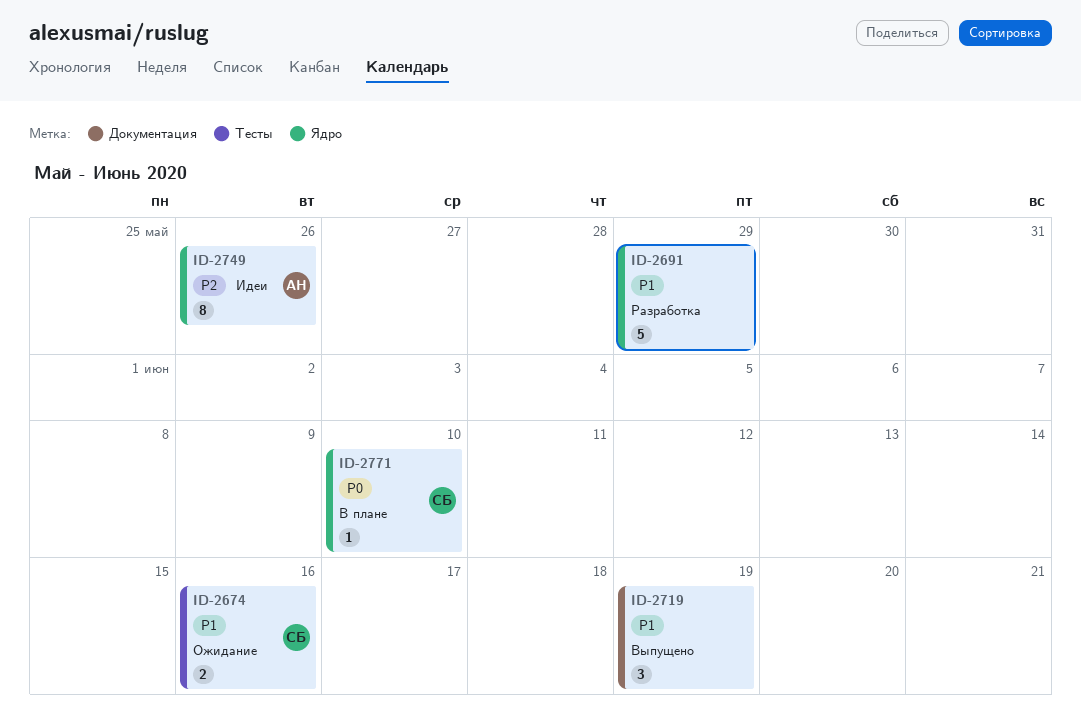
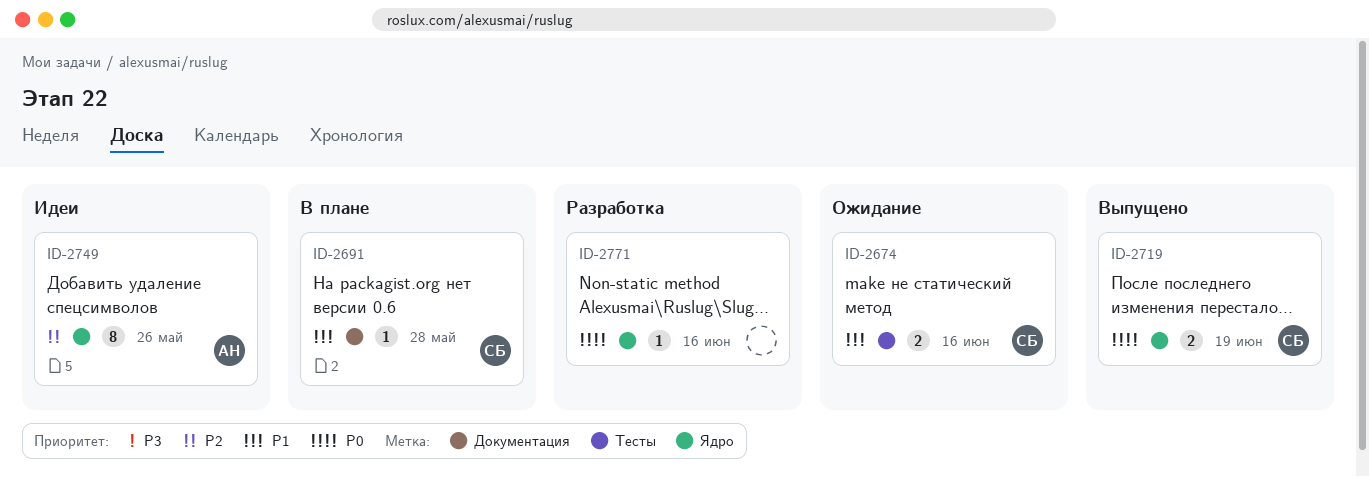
ID-2691, status: Разработка -> В плане
ID-2691, owner: none -> СБ
ID-2691, label: Ядро -> Документация
ID-2691, estimate: 5 -> 1
ID-2691, due: May 29 -> May 28
ID-2719, owner: none -> СБ
ID-2719, priority: P1 -> P0
ID-2719, label: Документация -> Ядро
ID-2719, estimate: 3 -> 2
ID-2771, status: В плане -> Разработка
ID-2771, owner: СБ -> none
ID-2771, due: Jun 10 -> Jun 16

